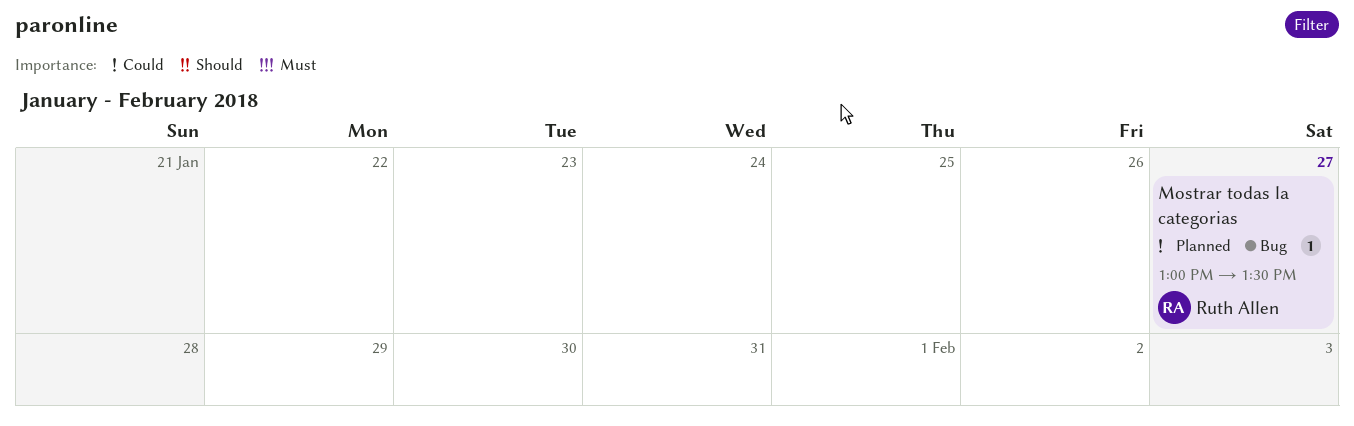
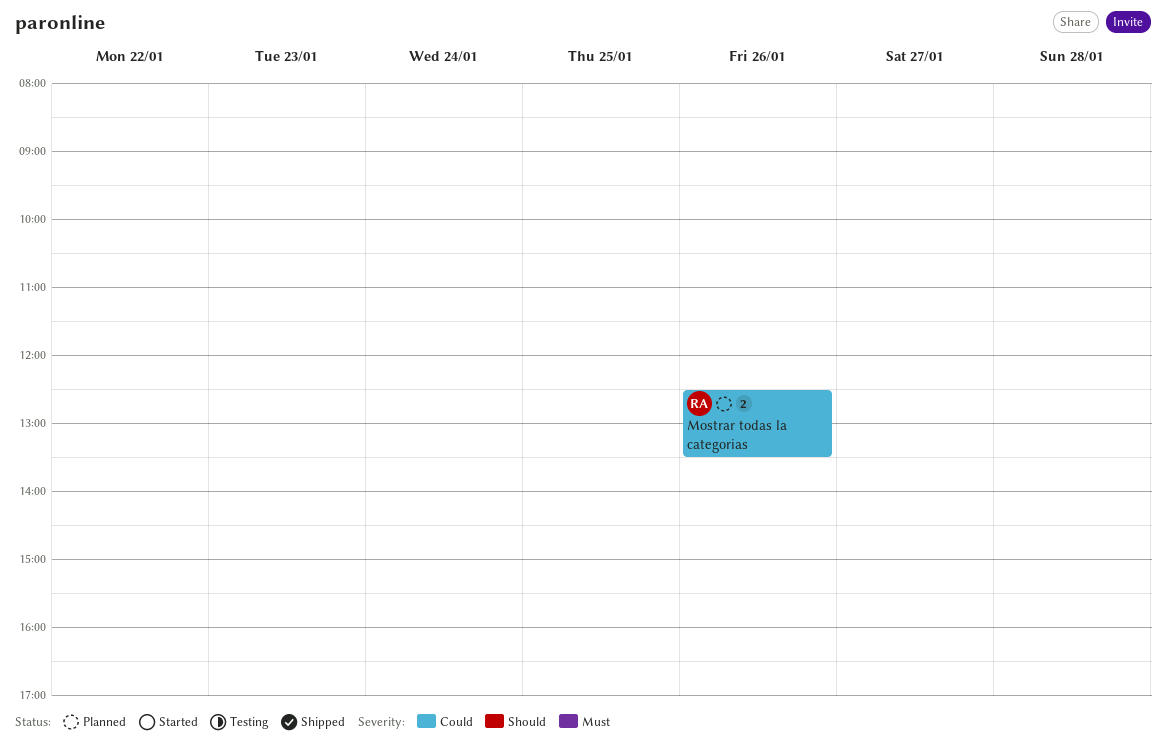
Mostrar todas la categorias, estimate: 1 -> 2
Mostrar todas la categorias, day: Jan 27 -> Jan 26
Mostrar todas la categorias, begins: 13:00 -> 12:30

